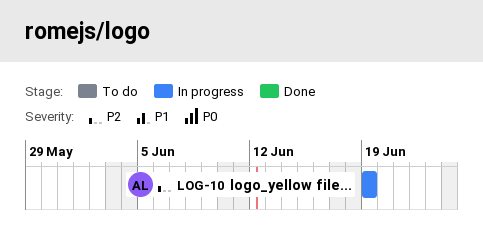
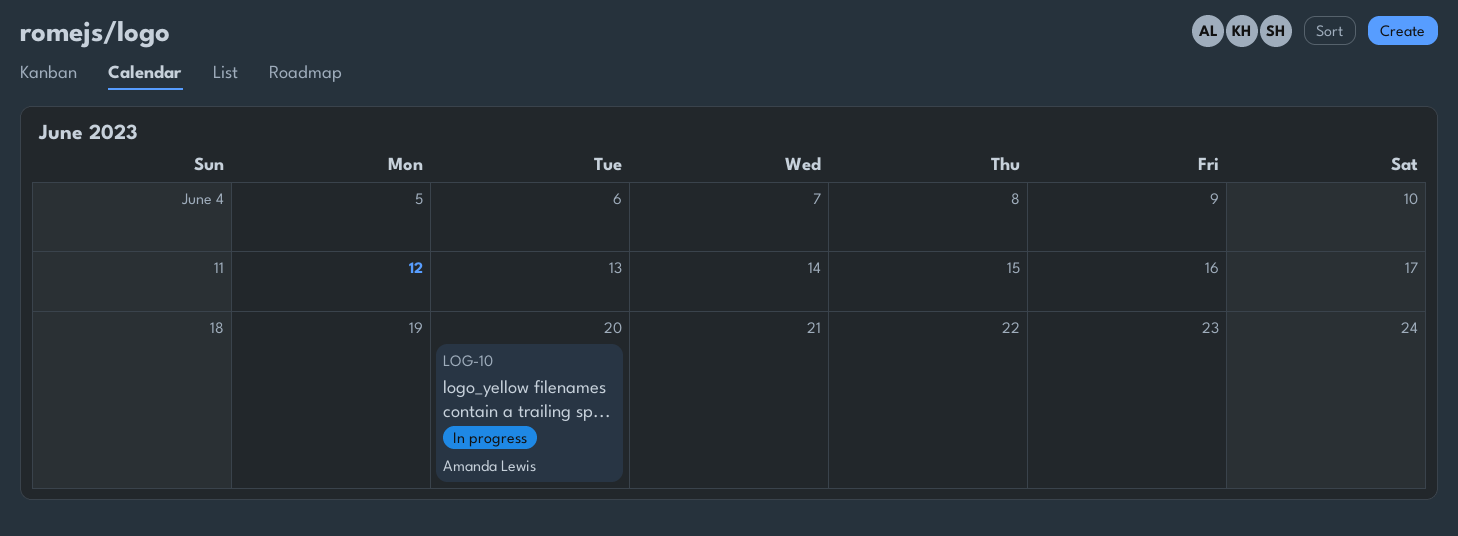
LOG-10, due: Jun 19 -> Jun 20

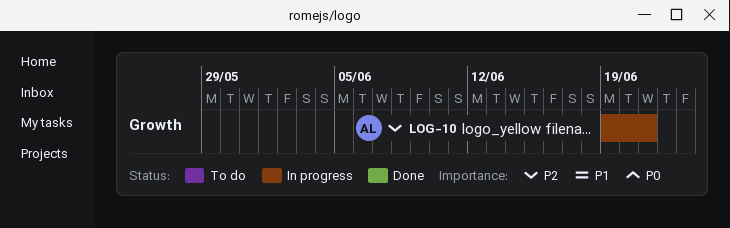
LOG-10, due: Jun 20 -> Jun 21

